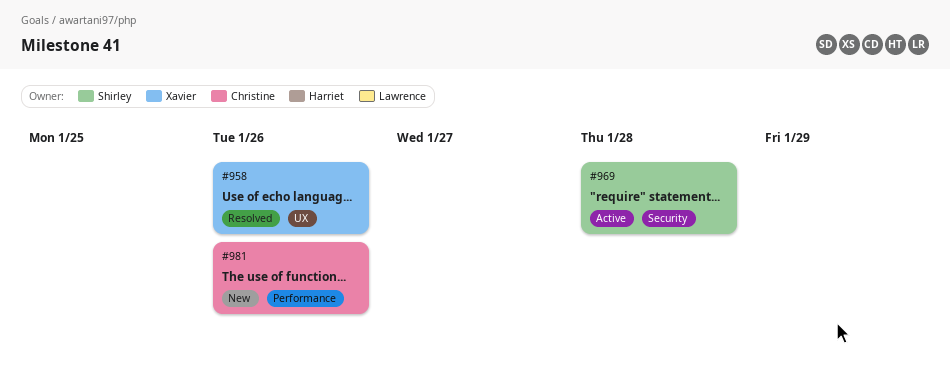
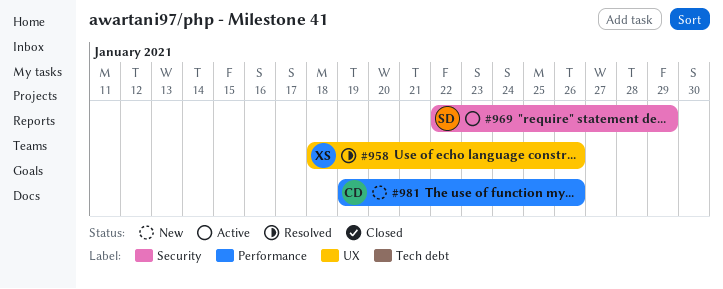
#969, due: Jan 28 -> Jan 29

